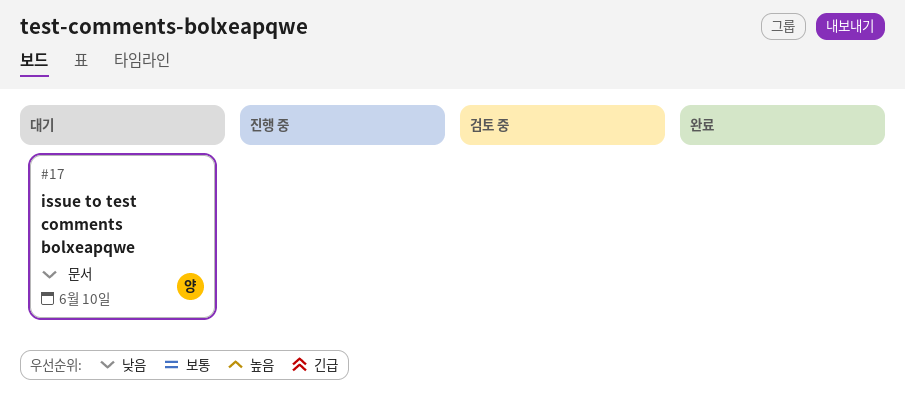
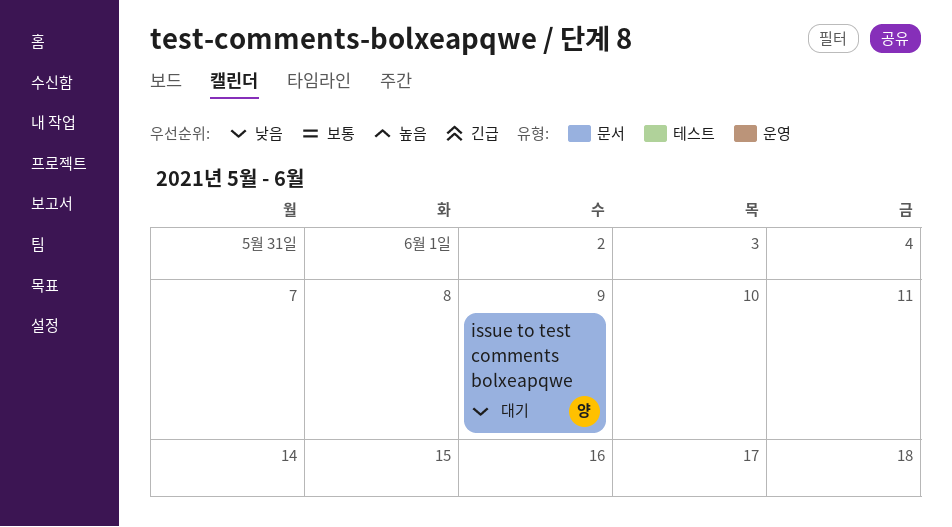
issue to test comments bolxeapqwe, due: Jun 10 -> Jun 9

